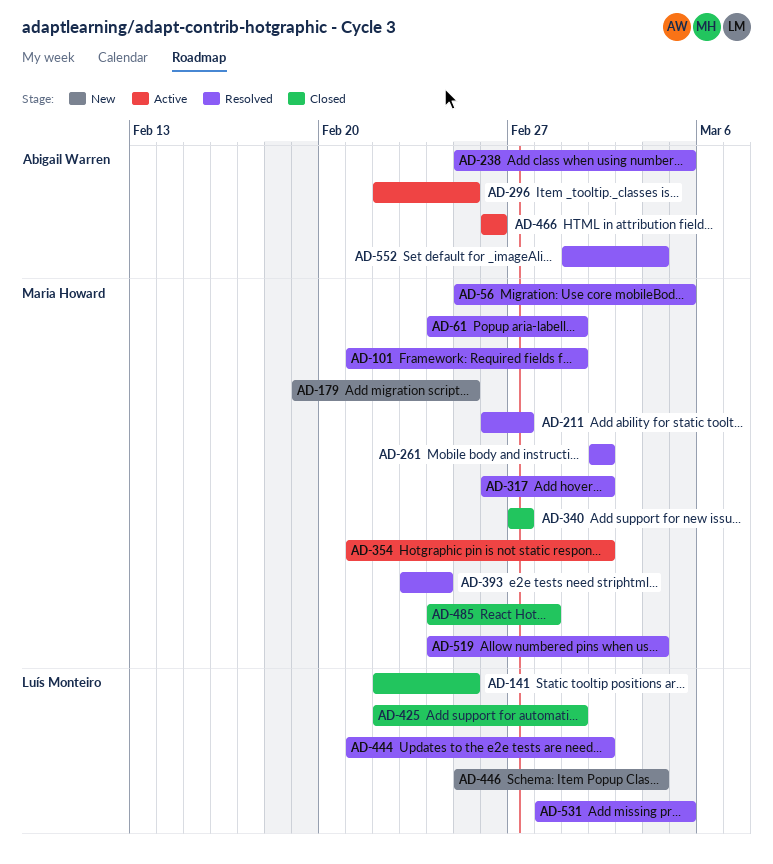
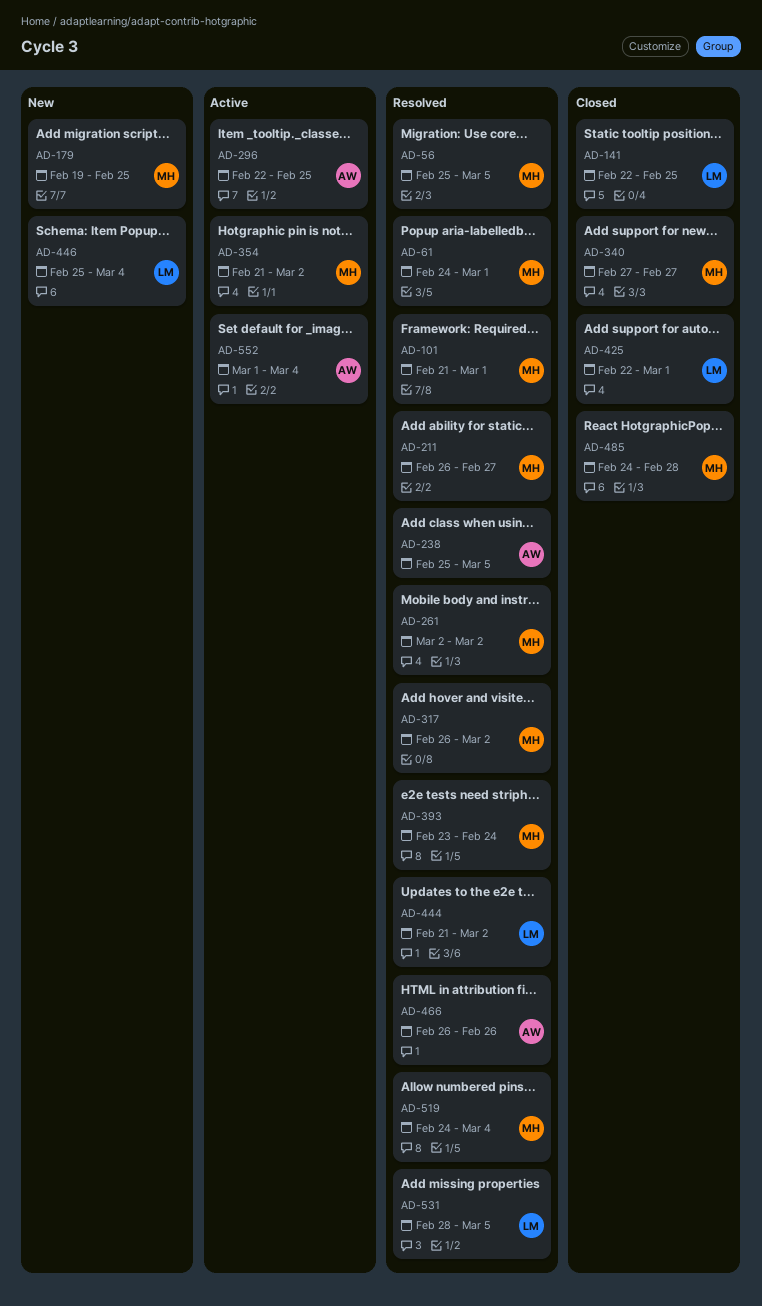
AD-466, status: Active -> Resolved
AD-552, status: Resolved -> Active

